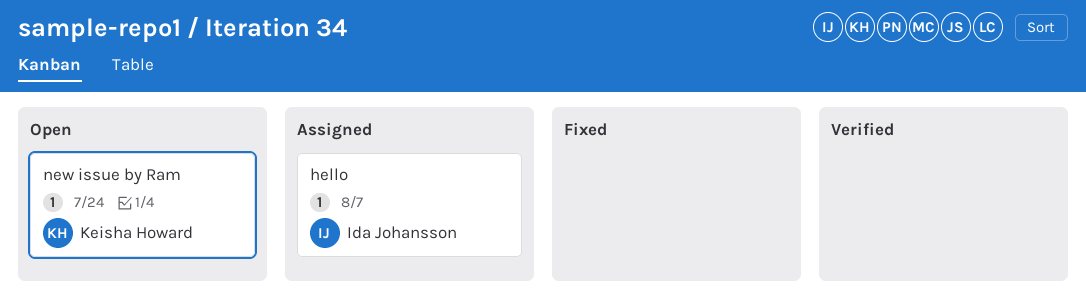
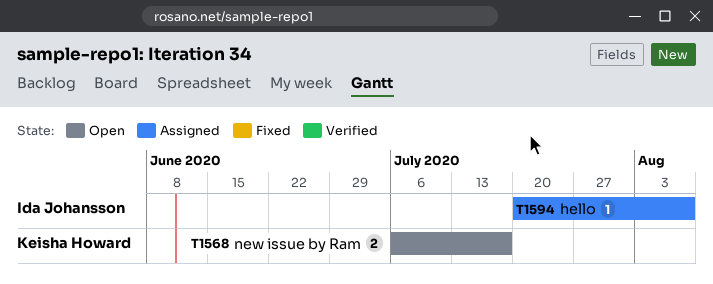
new issue by Ram, estimate: 1 -> 2
new issue by Ram, due: Jul 24 -> Jul 17

